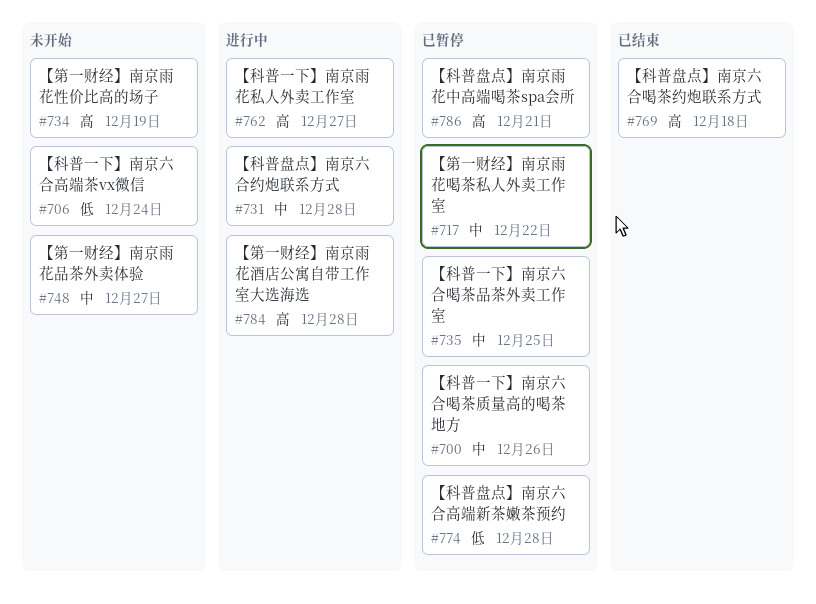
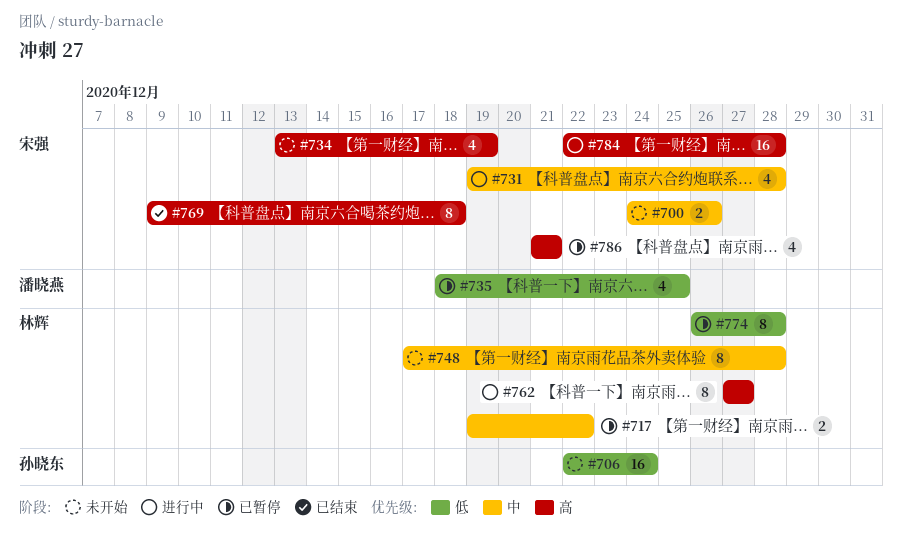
#700, status: 已暂停 -> 未开始
#735, priority: 中 -> 低
#748, due: Dec 27 -> Dec 28

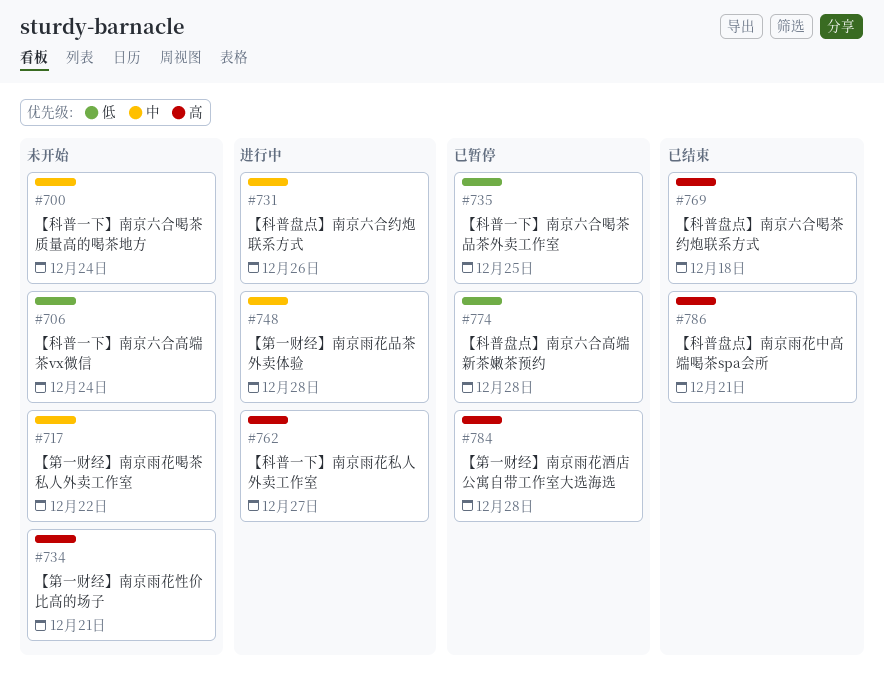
#700, due: Dec 26 -> Dec 24
#717, status: 已暂停 -> 未开始
#731, due: Dec 28 -> Dec 26
#734, due: Dec 19 -> Dec 21
#748, status: 未开始 -> 进行中
#784, status: 进行中 -> 已暂停
#786, status: 已暂停 -> 已结束

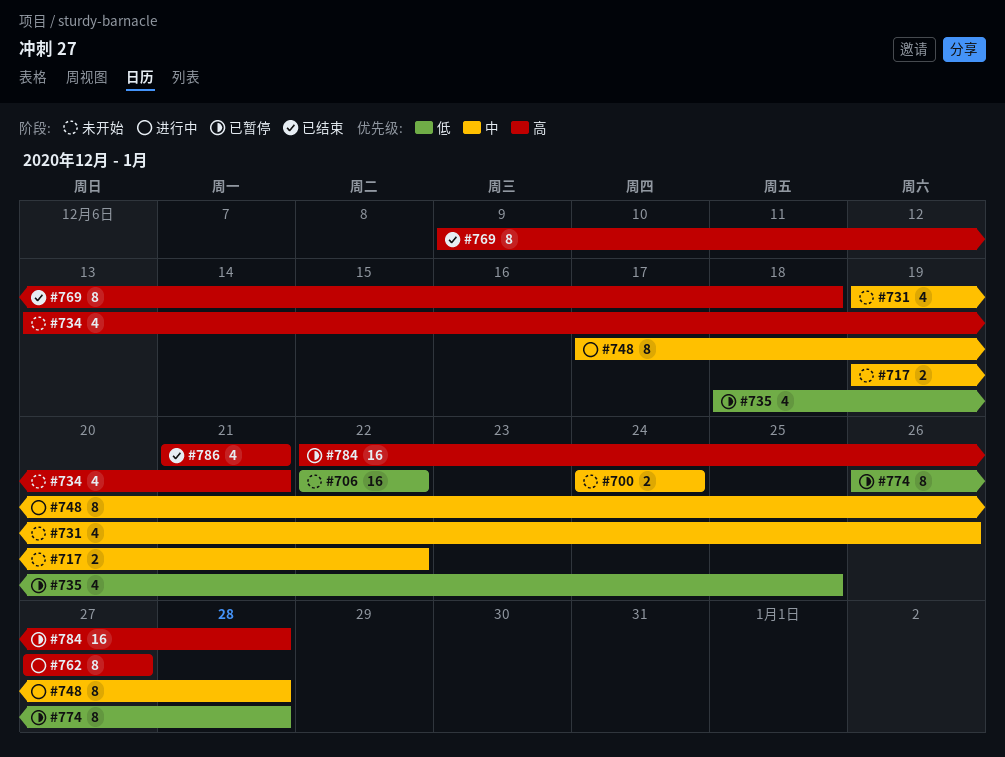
#706, due: Dec 24 -> Dec 22
#731, status: 进行中 -> 未开始

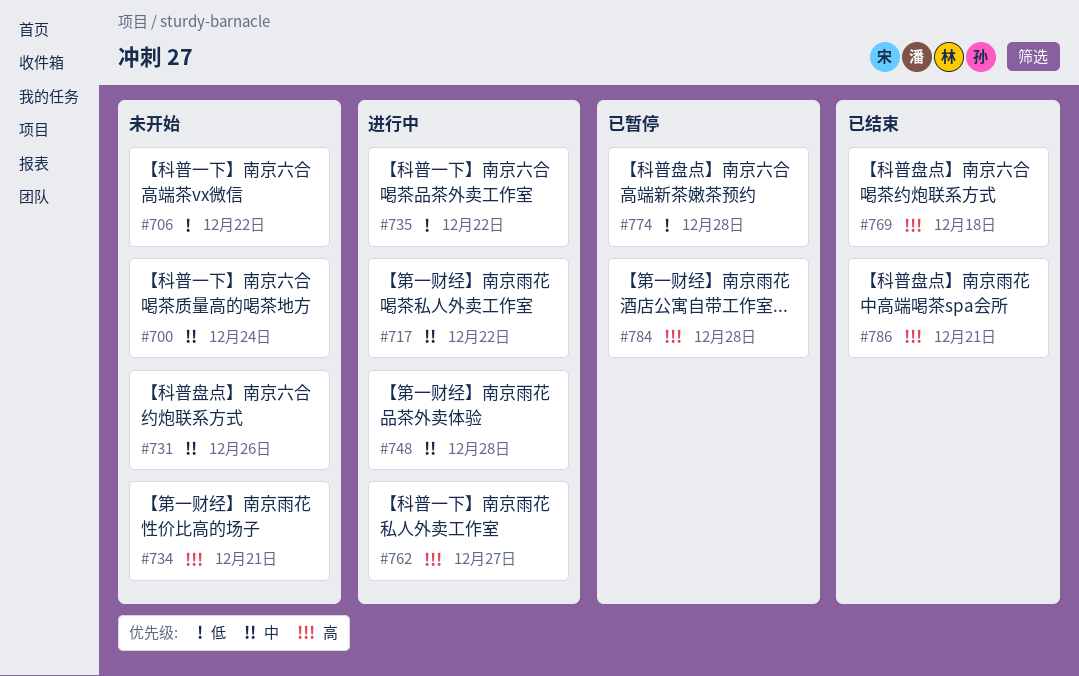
#717, status: 未开始 -> 进行中
#735, status: 已暂停 -> 进行中
#735, due: Dec 25 -> Dec 22

